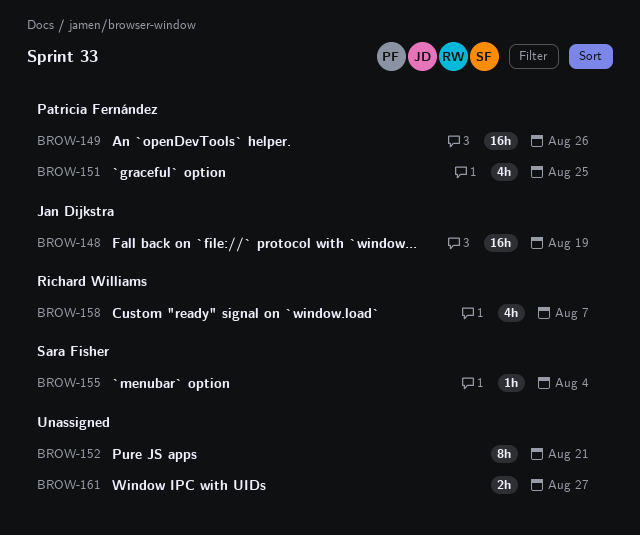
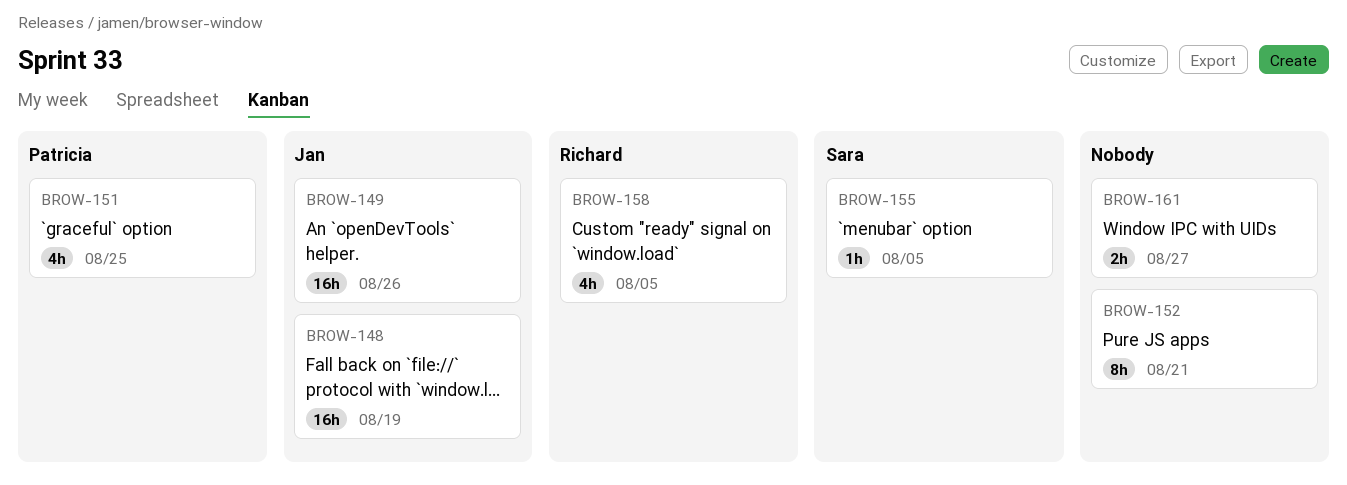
BROW-149, owner: Patricia Fernández -> Jan Dijkstra
BROW-155, due: Aug 4 -> Aug 5
BROW-158, due: Aug 7 -> Aug 5

